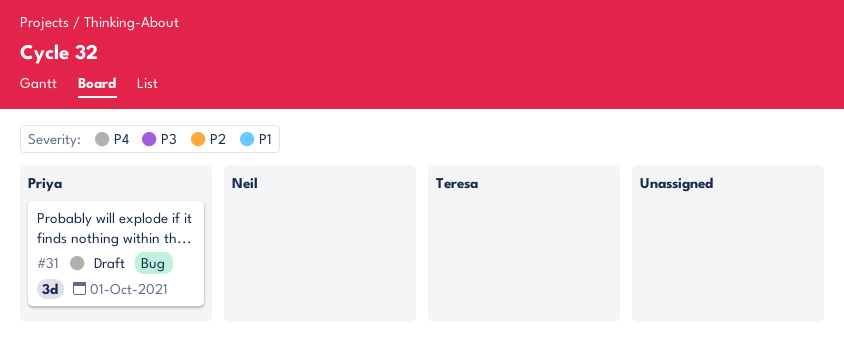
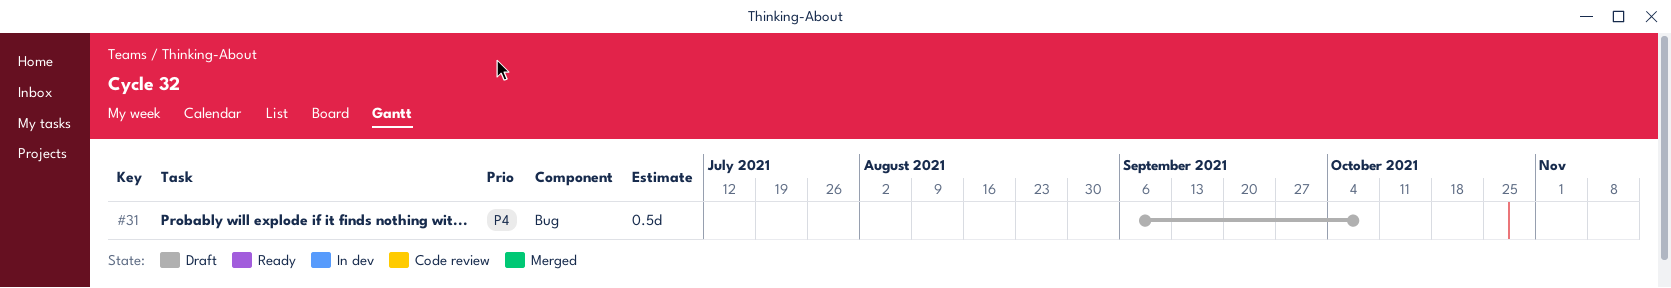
#31, estimate: 3d -> 0.5d
#31, due: Oct 1 -> Oct 8

